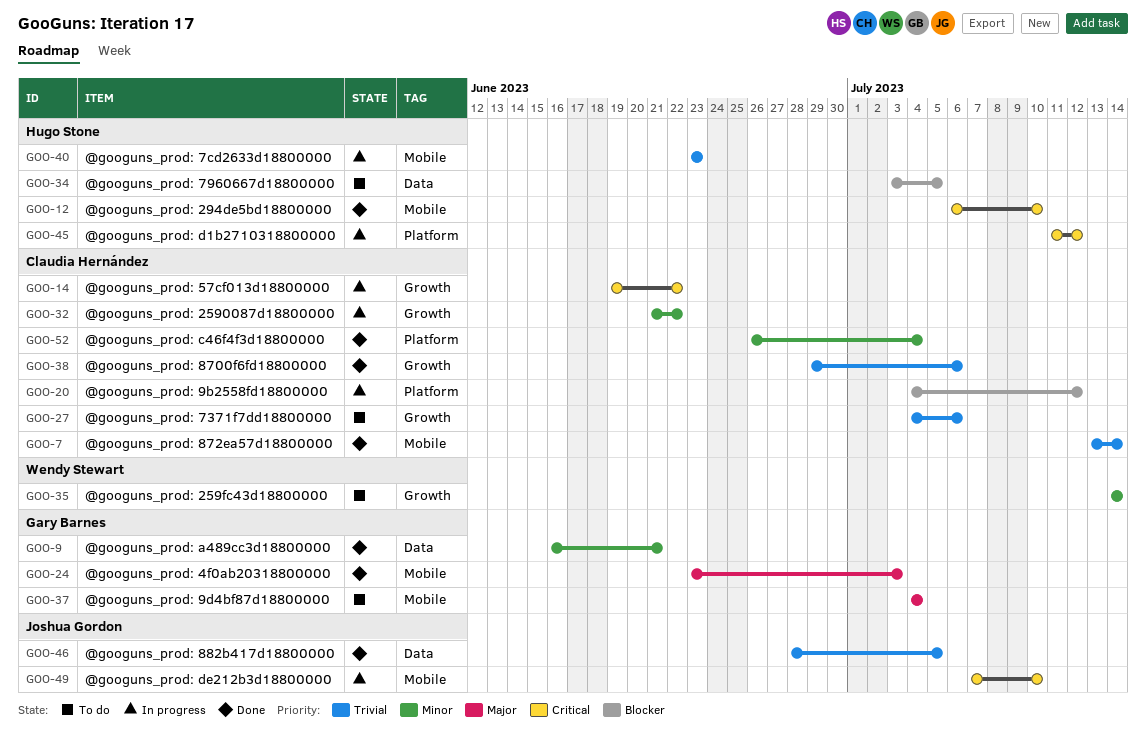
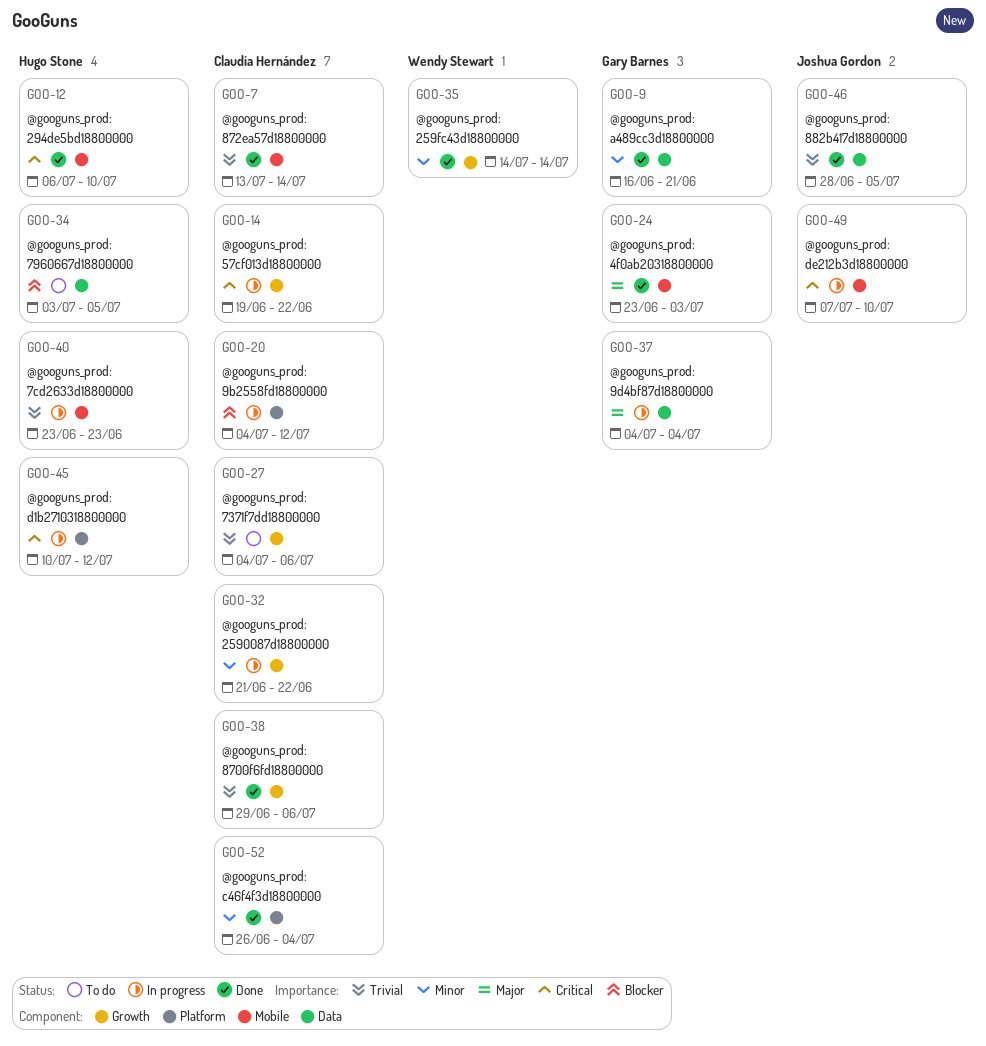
GOO-35, status: To do -> Done
GOO-37, status: To do -> In progress
GOO-37, label: Mobile -> Data
GOO-45, start: Jul 11 -> Jul 10

